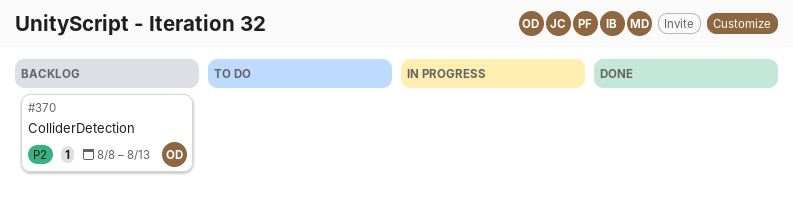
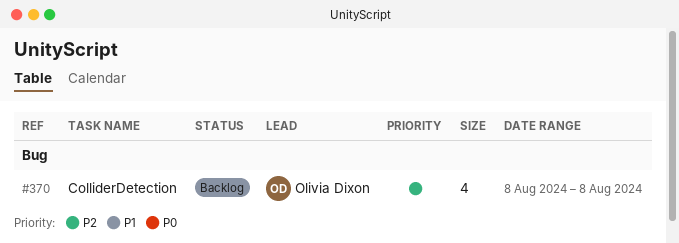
#370, estimate: 1 -> 4
#370, due: Aug 13 -> Aug 8

